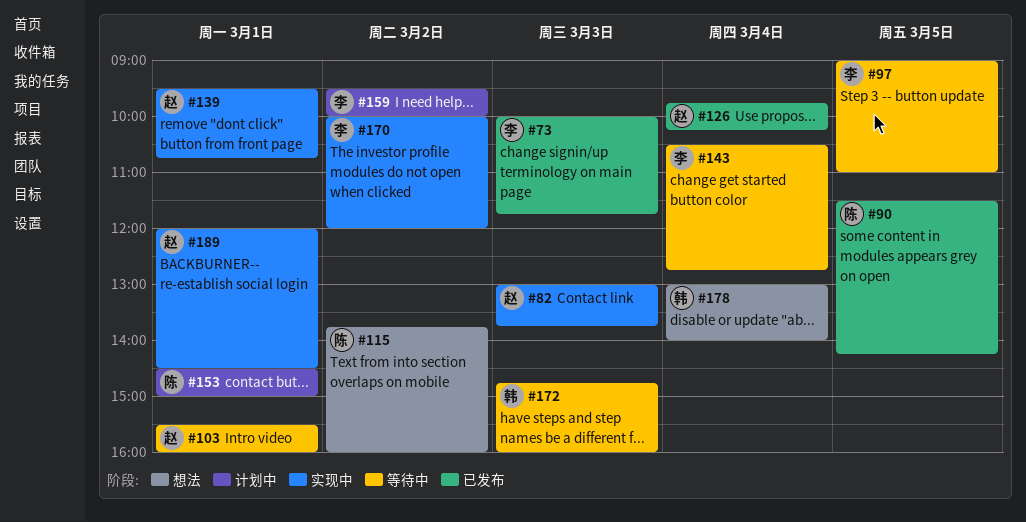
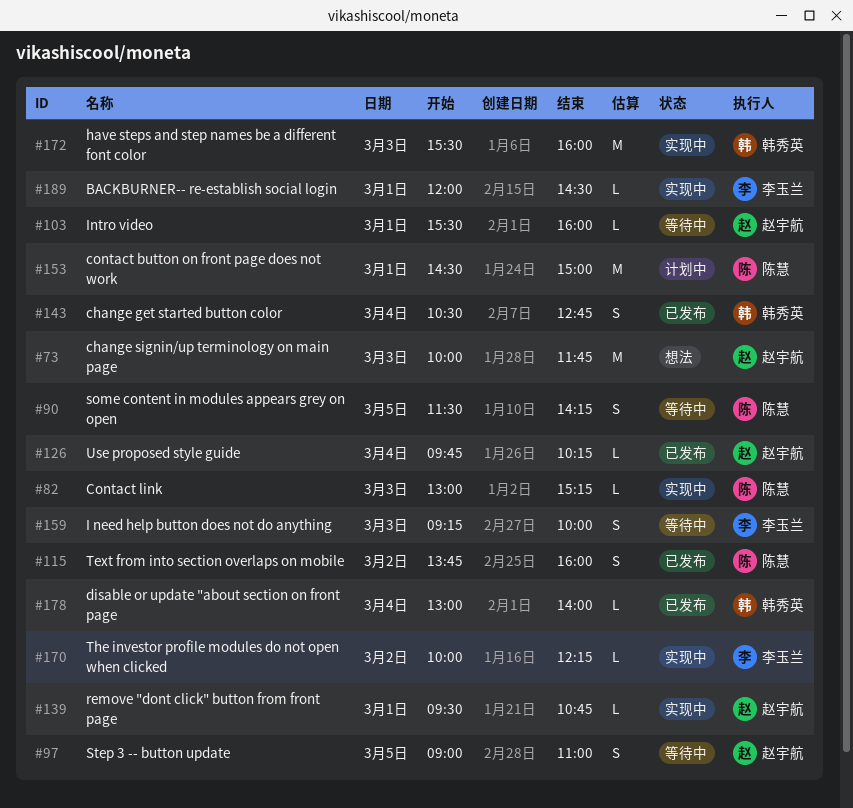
#73, status: 已发布 -> 想法
#73, owner: 李玉兰 -> 赵宇航
#82, owner: 赵宇航 -> 陈慧
#82, ends: 13:45 -> 15:15
#90, status: 已发布 -> 等待中
#97, owner: 李玉兰 -> 赵宇航
#115, status: 想法 -> 已发布
#143, status: 等待中 -> 已发布
#143, owner: 李玉兰 -> 韩秀英
#159, status: 计划中 -> 等待中
#159, day: Mar 2 -> Mar 3
#159, begins: 09:30 -> 09:15
#170, ends: 12:00 -> 12:15
#172, status: 等待中 -> 实现中
#172, begins: 14:45 -> 15:30
#178, status: 想法 -> 已发布
#189, owner: 赵宇航 -> 李玉兰

